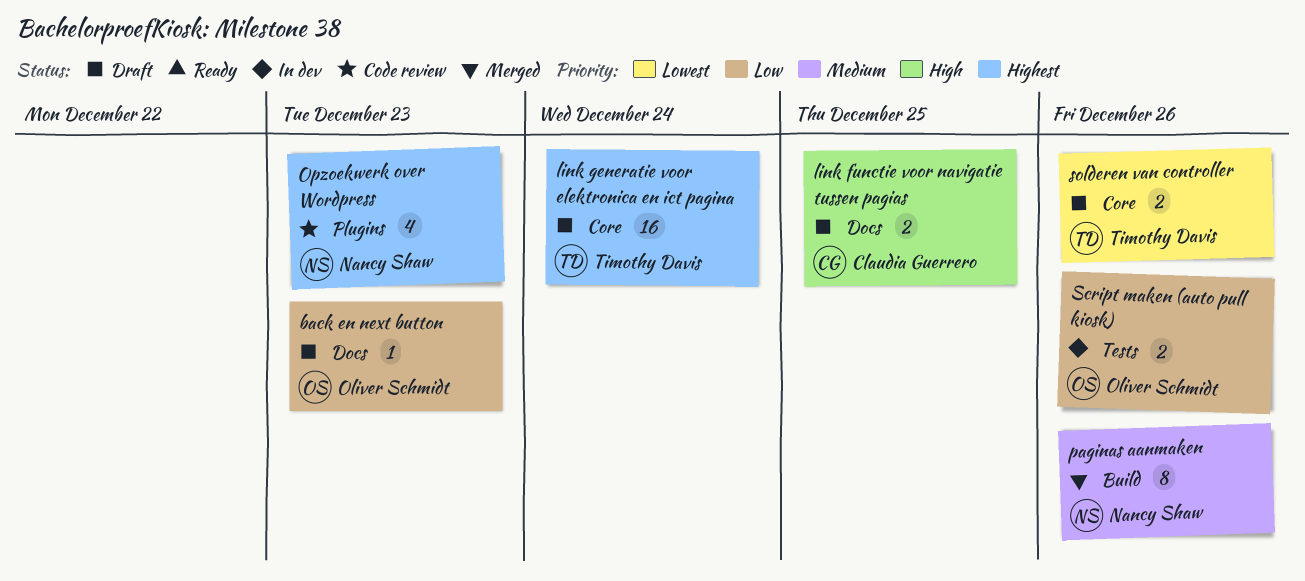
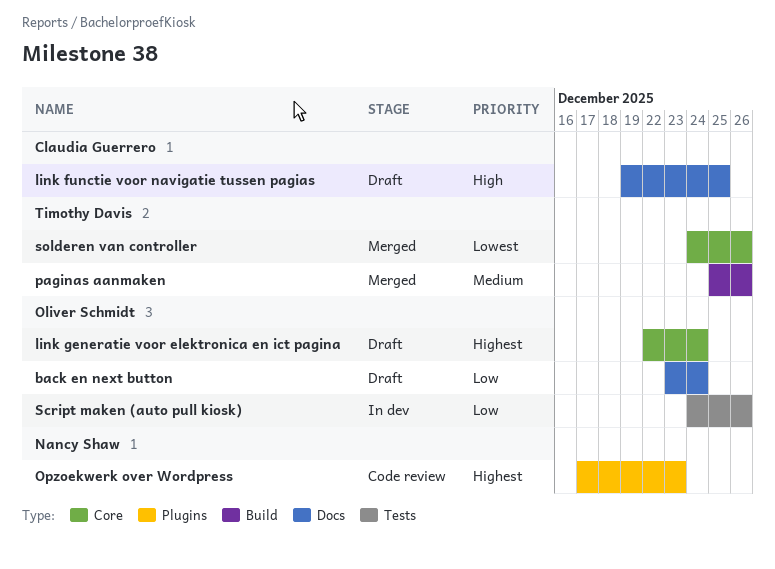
back en next button, due: Dec 23 -> Dec 24
link generatie voor elektronica en ict pagina, owner: Timothy Davis -> Oliver Schmidt
paginas aanmaken, owner: Nancy Shaw -> Timothy Davis
solderen van controller, status: Draft -> Merged

